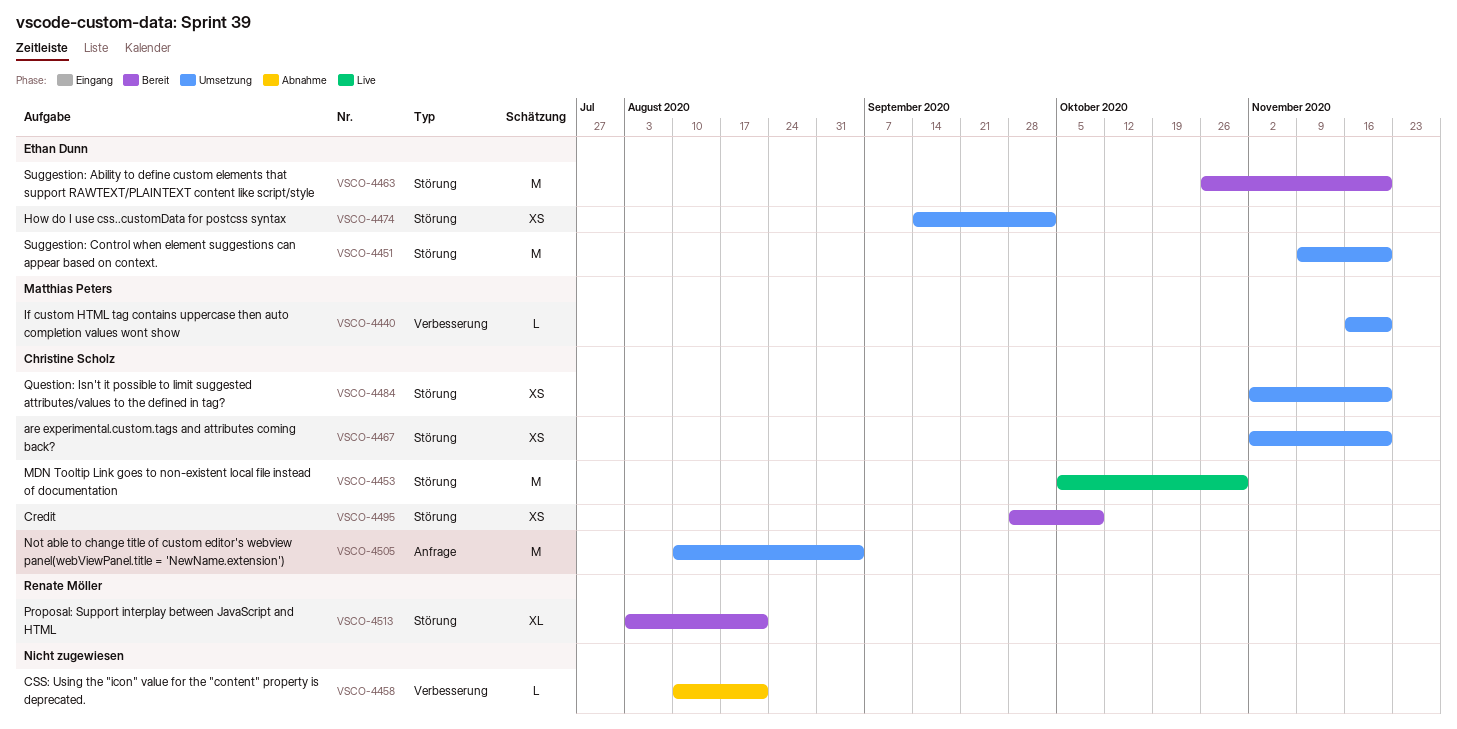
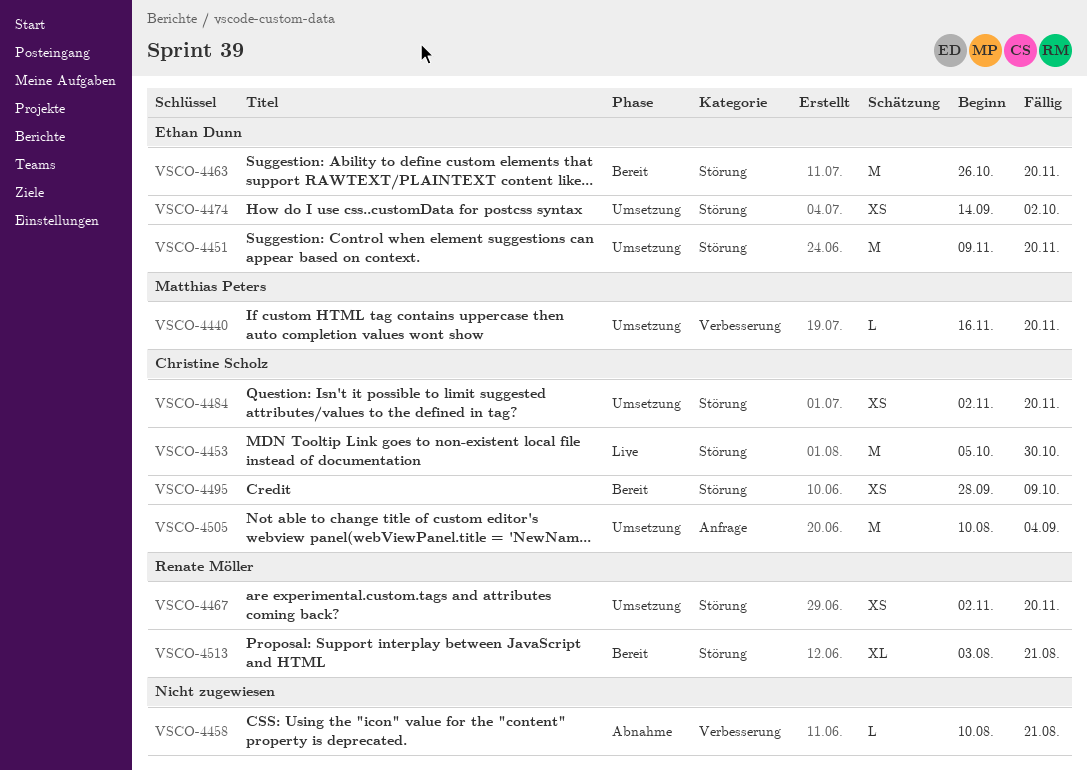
VSCO-4467, owner: Christine Scholz -> Renate Möller

